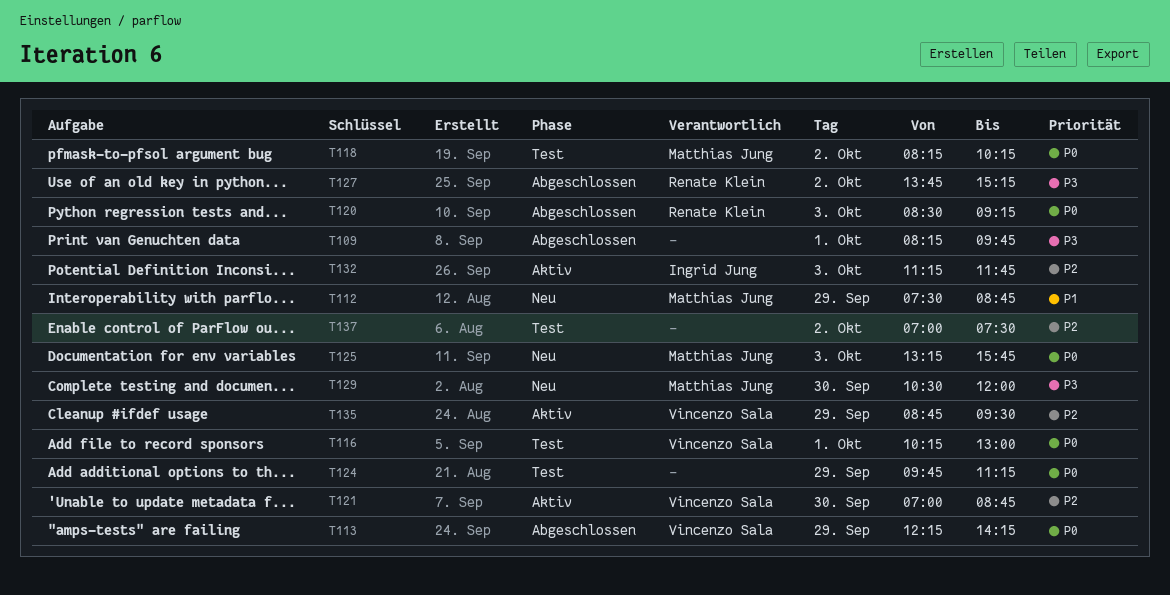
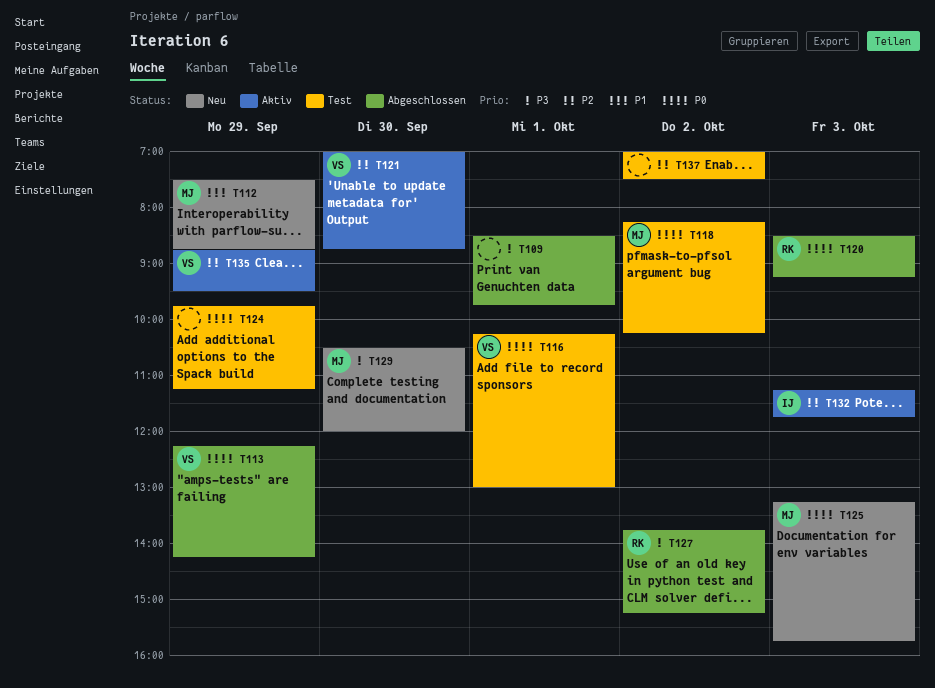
T109, begins: 08:15 -> 08:30

